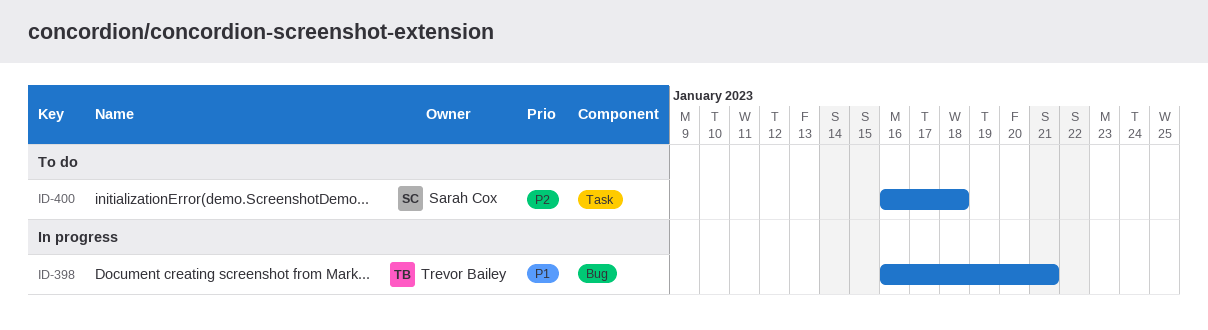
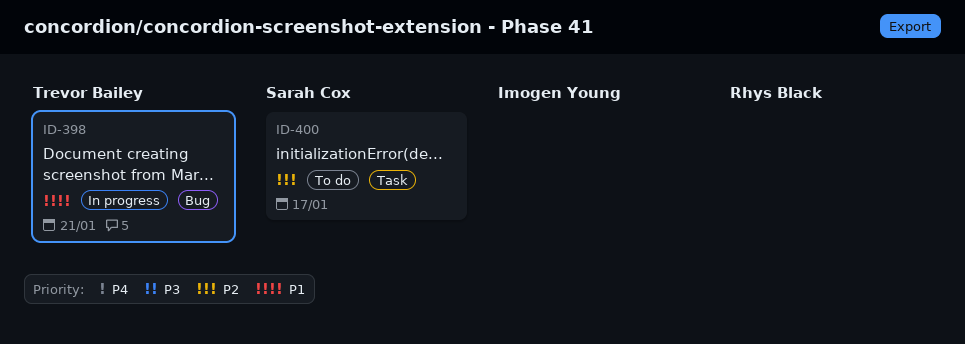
ID-400, due: Jan 18 -> Jan 17

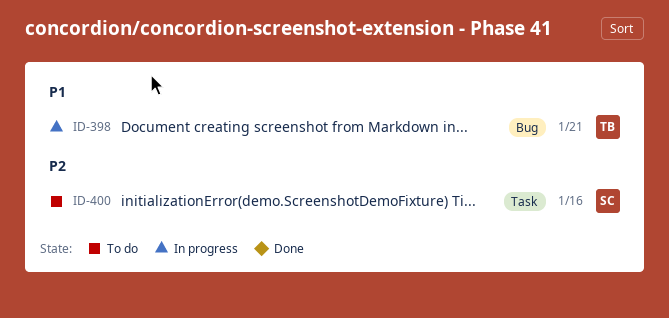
ID-400, due: Jan 17 -> Jan 16

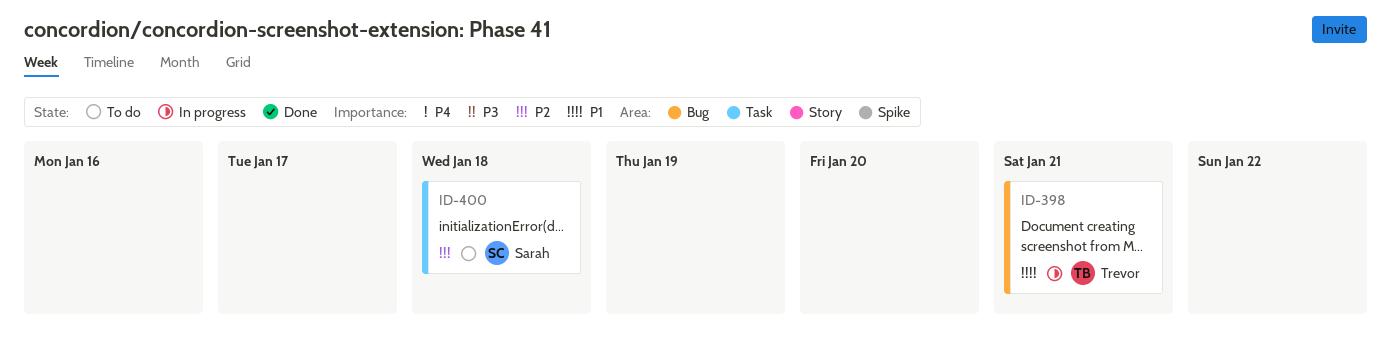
ID-400, due: Jan 16 -> Jan 18

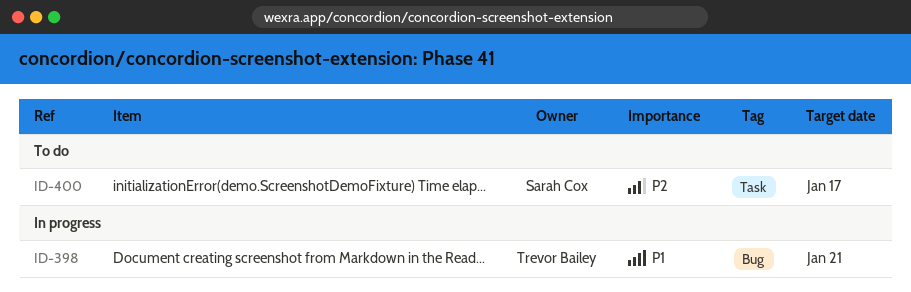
ID-400, due: Jan 18 -> Jan 17

